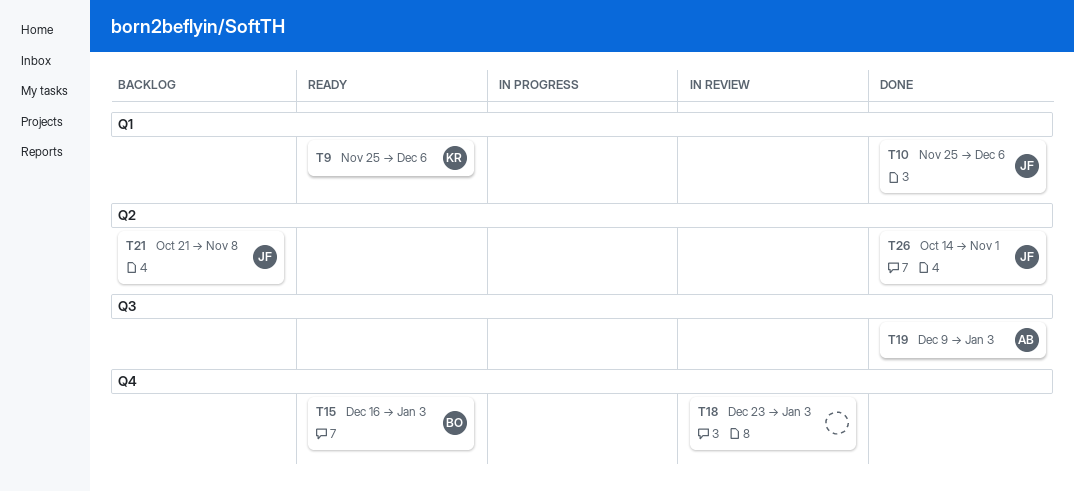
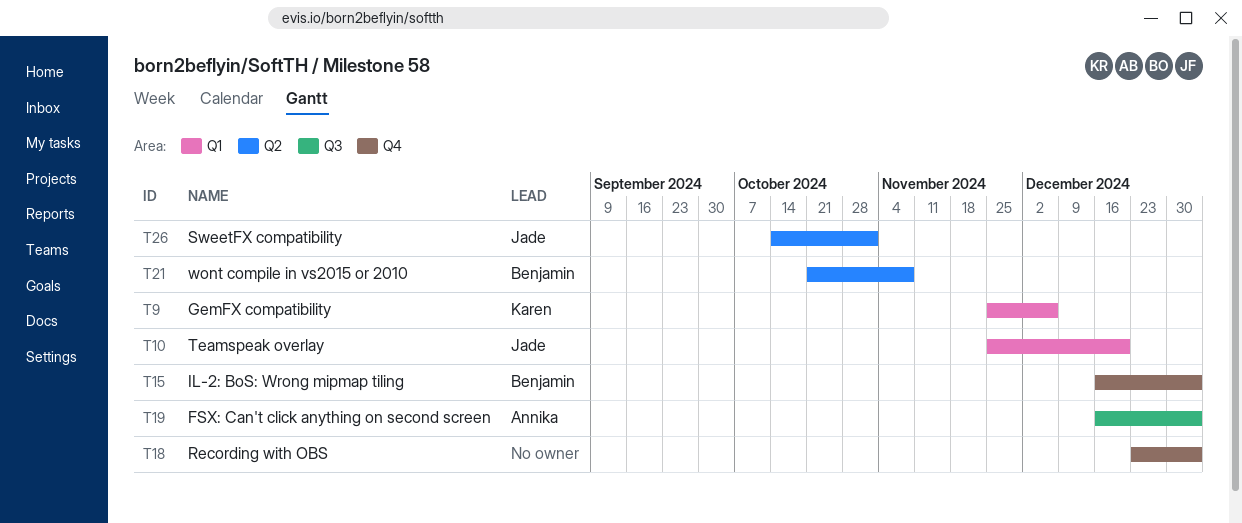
T10, due: Dec 6 -> Dec 20
T19, start: Dec 9 -> Dec 16
T21, owner: Jade -> Benjamin

